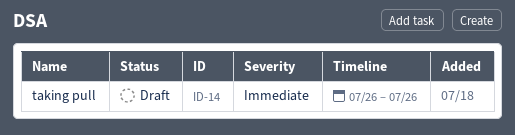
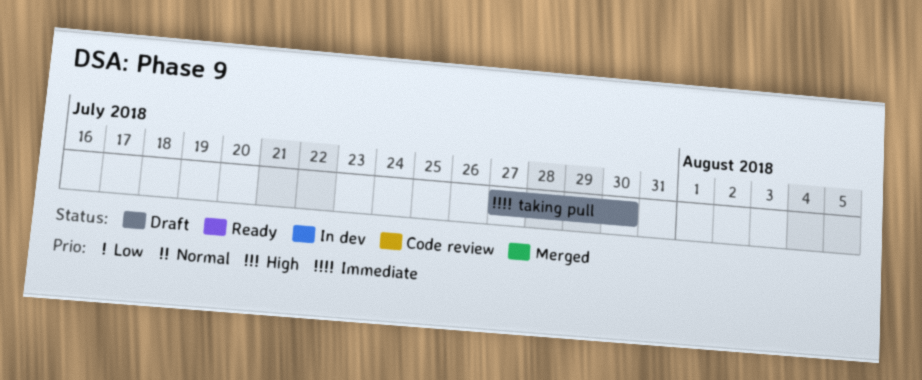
taking pull, start: Jul 26 -> Jul 27
taking pull, due: Jul 26 -> Jul 30

